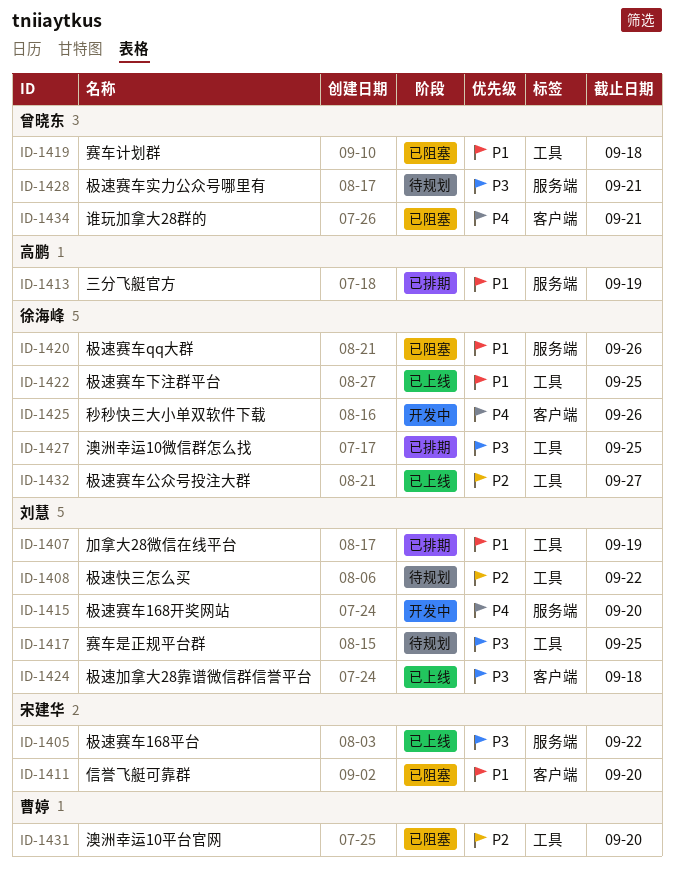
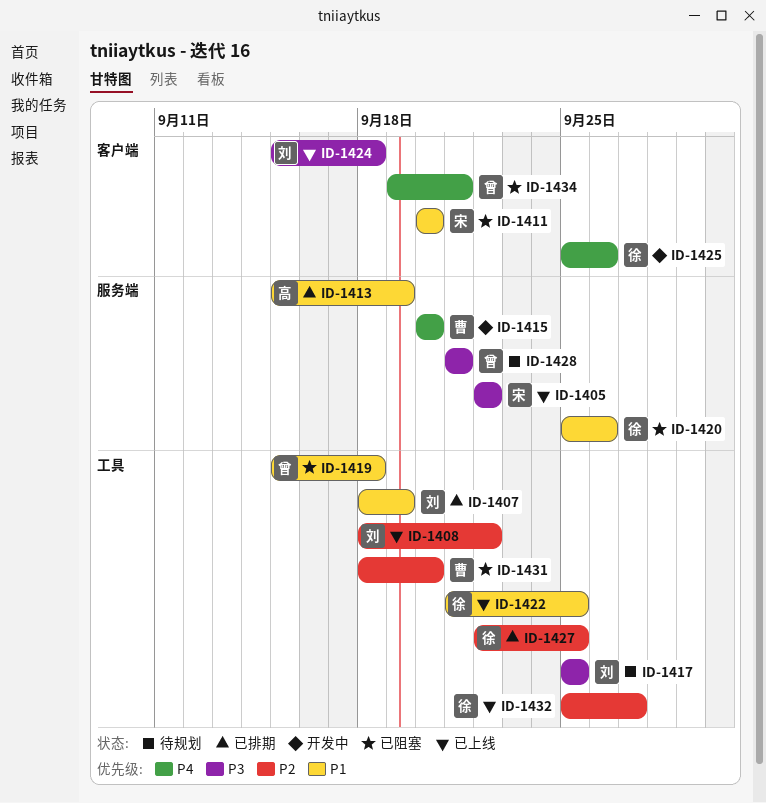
ID-1408, status: 待规划 -> 已上线
ID-1415, owner: 刘慧 -> 曹婷
ID-1427, priority: P3 -> P2

